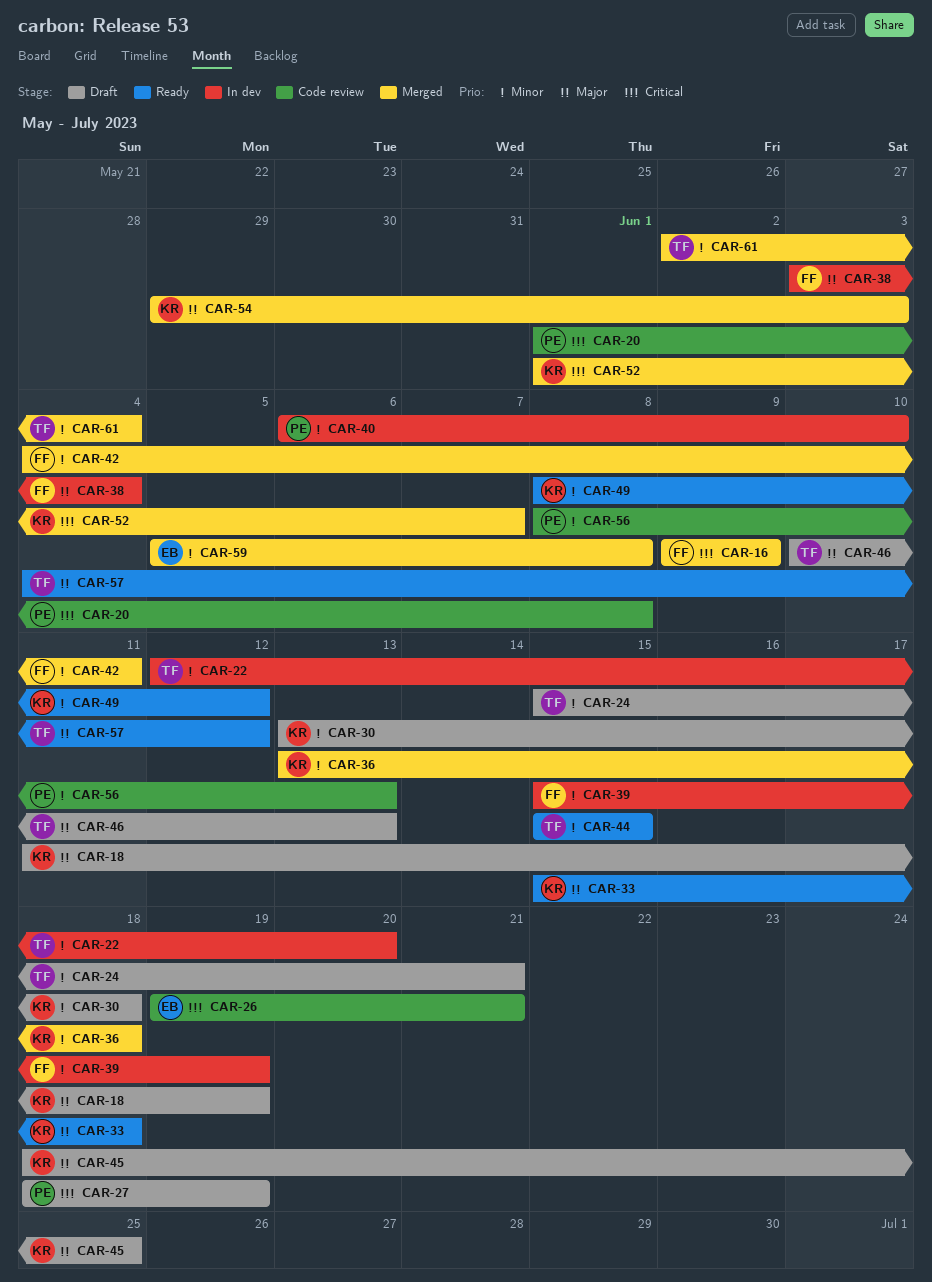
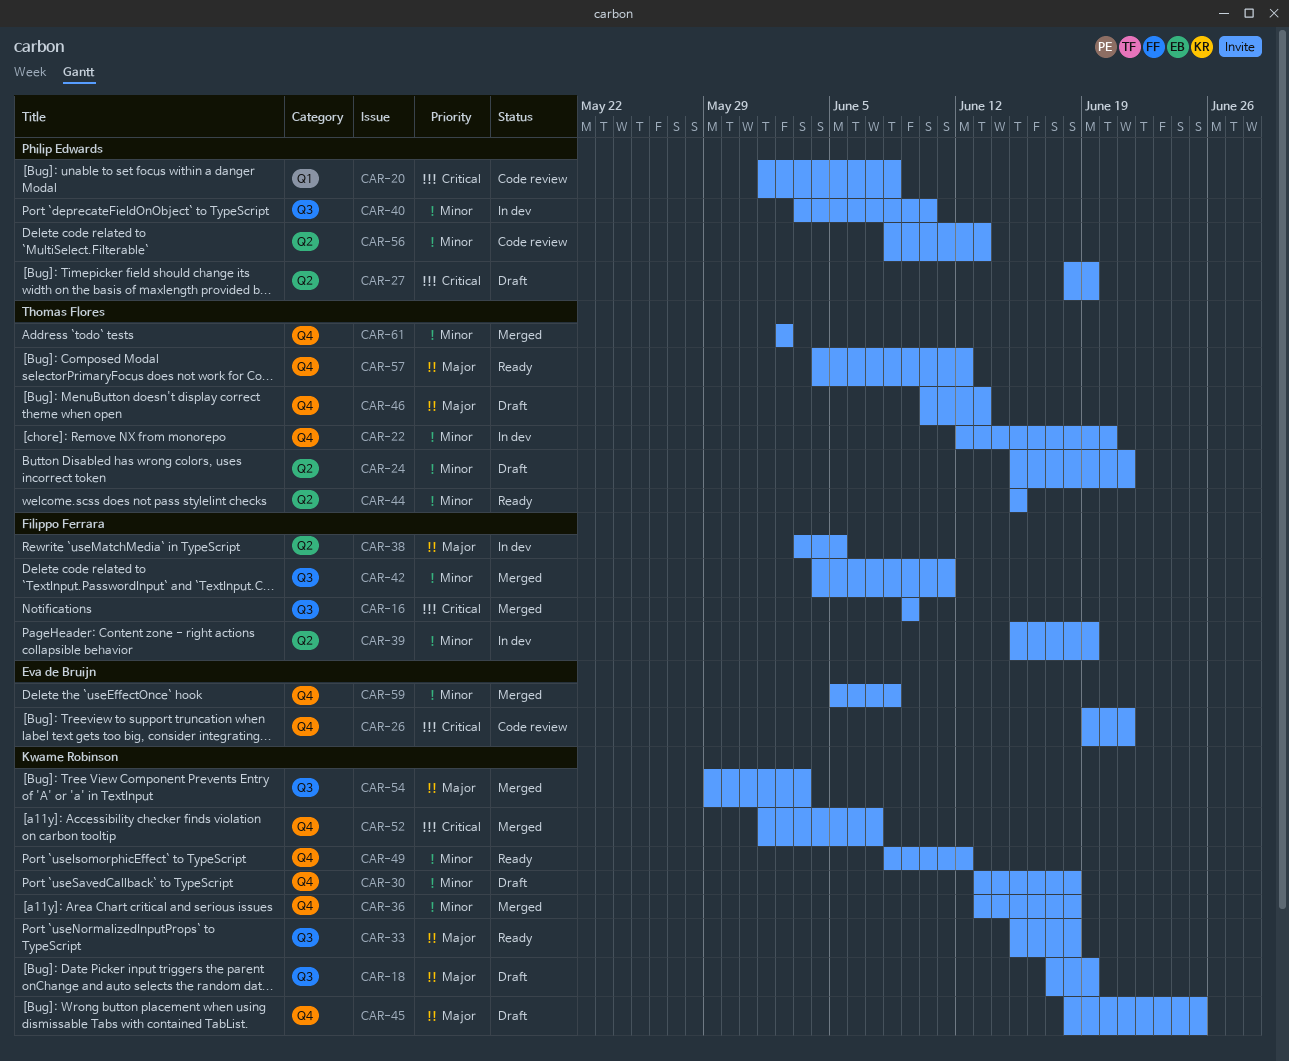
CAR-18, start: Jun 11 -> Jun 17
CAR-38, due: Jun 4 -> Jun 5
CAR-40, start: Jun 6 -> Jun 3
CAR-61, due: Jun 4 -> Jun 2

